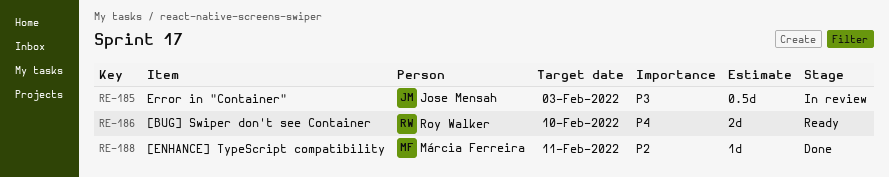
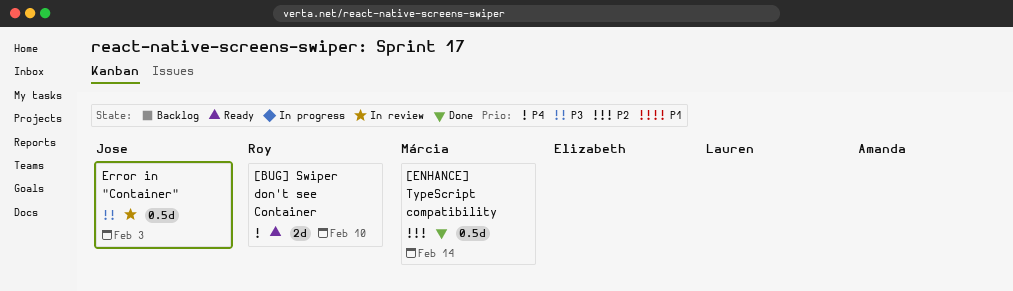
[ENHANCE] TypeScript compatibility, estimate: 1d -> 0.5d
[ENHANCE] TypeScript compatibility, due: Feb 11 -> Feb 14

